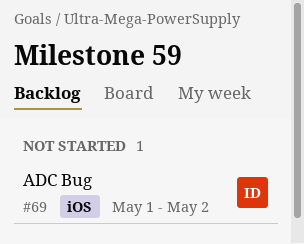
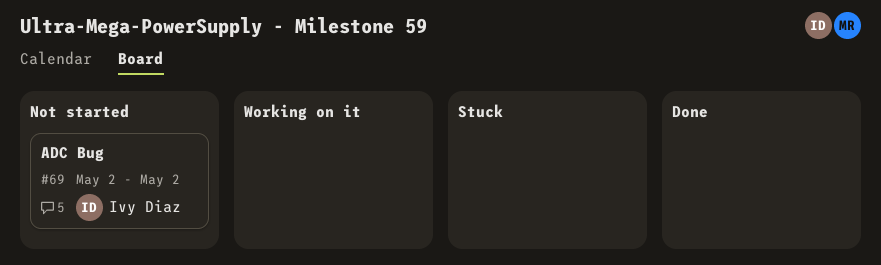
#69, start: May 1 -> May 2

